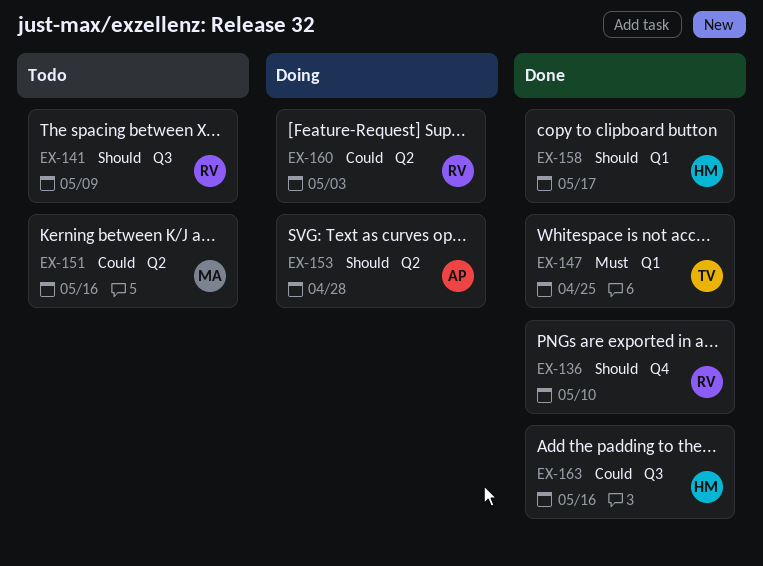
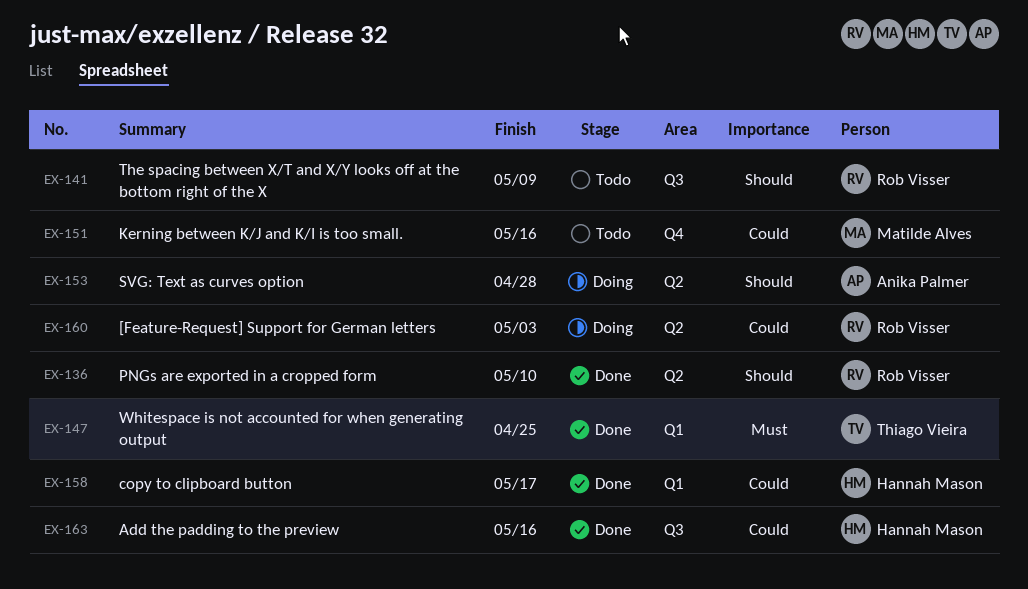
EX-136, label: Q4 -> Q2
EX-151, label: Q2 -> Q4
EX-158, priority: Should -> Could

